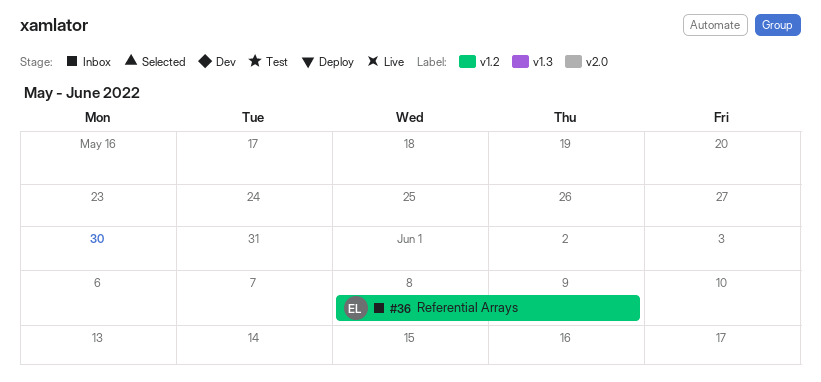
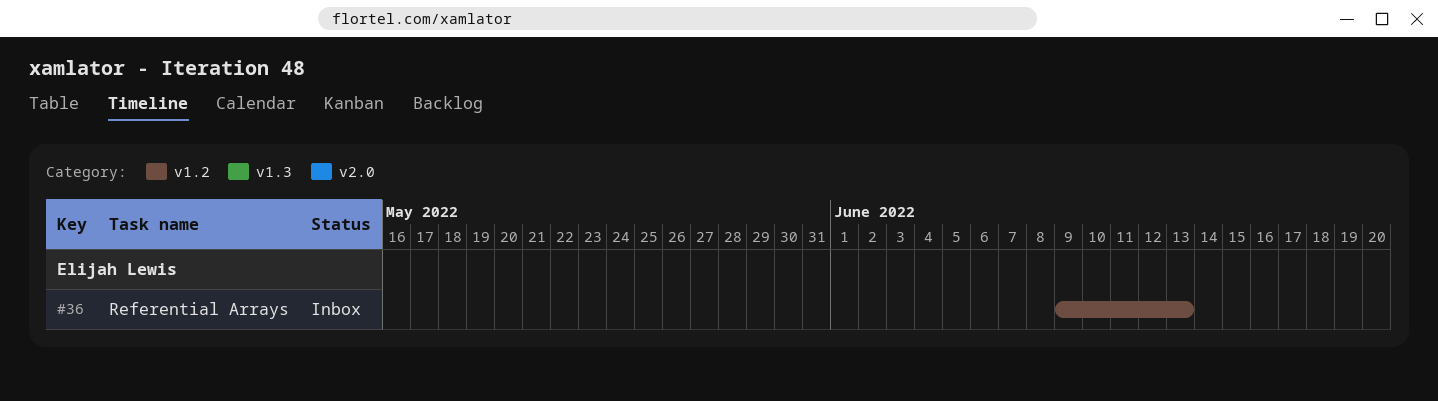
#36, start: Jun 8 -> Jun 9
#36, due: Jun 9 -> Jun 13

